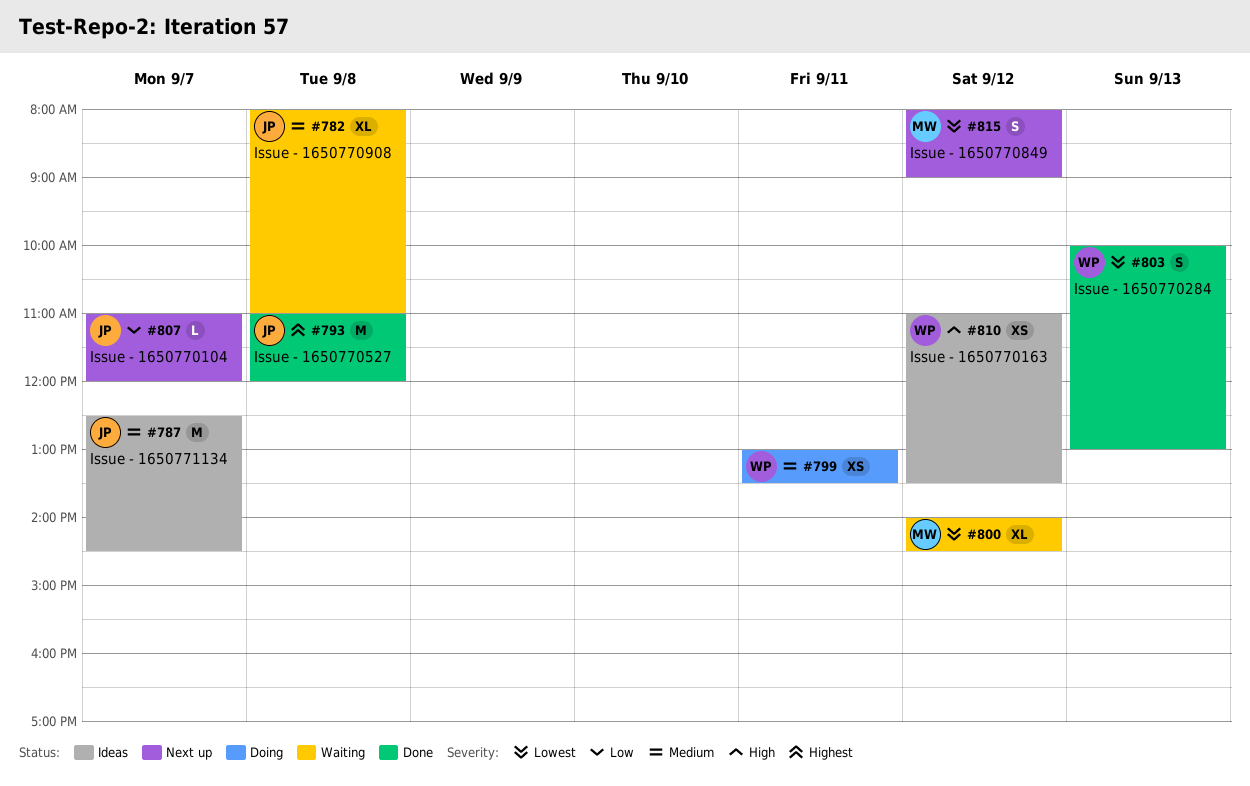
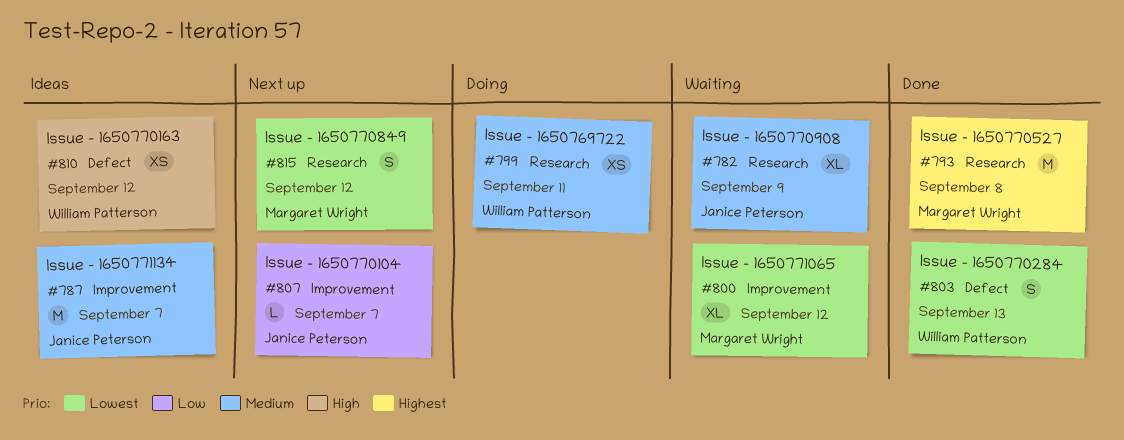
#782, day: Sep 8 -> Sep 9
#793, owner: Janice Peterson -> Margaret Wright

